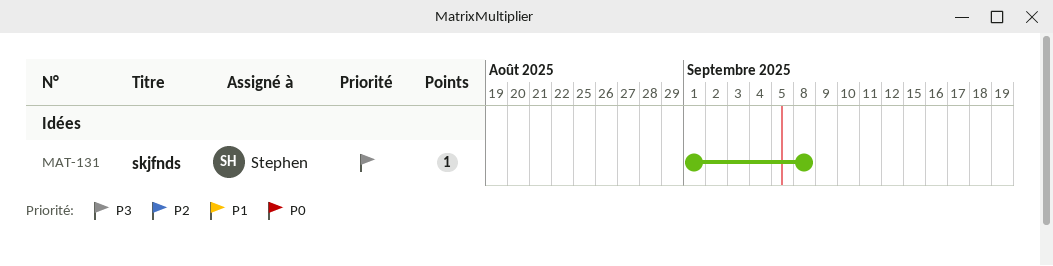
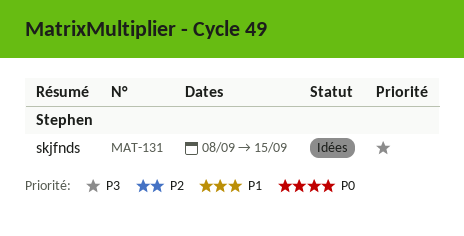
MAT-131, start: Sep 1 -> Sep 8
MAT-131, due: Sep 8 -> Sep 15

